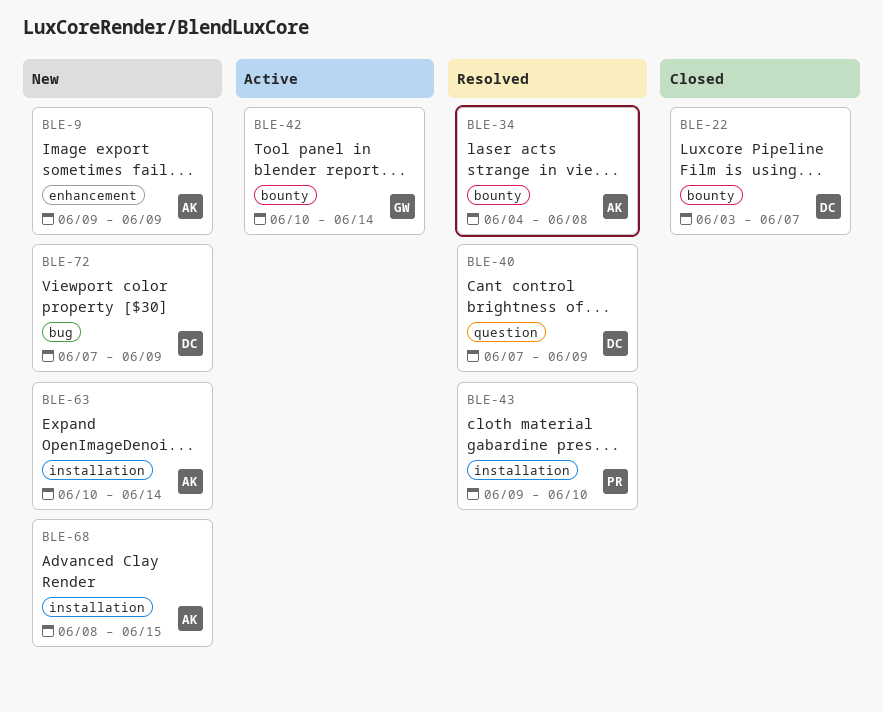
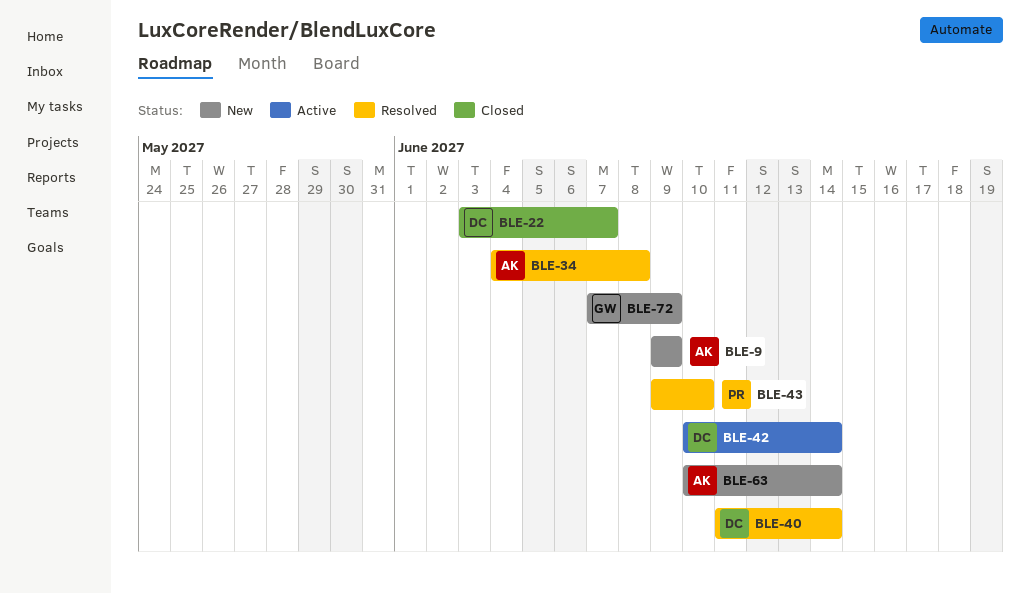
BLE-40, start: Jun 7 -> Jun 11
BLE-40, due: Jun 9 -> Jun 14
BLE-42, owner: GW -> DC
BLE-68: present -> none
BLE-72, owner: DC -> GW

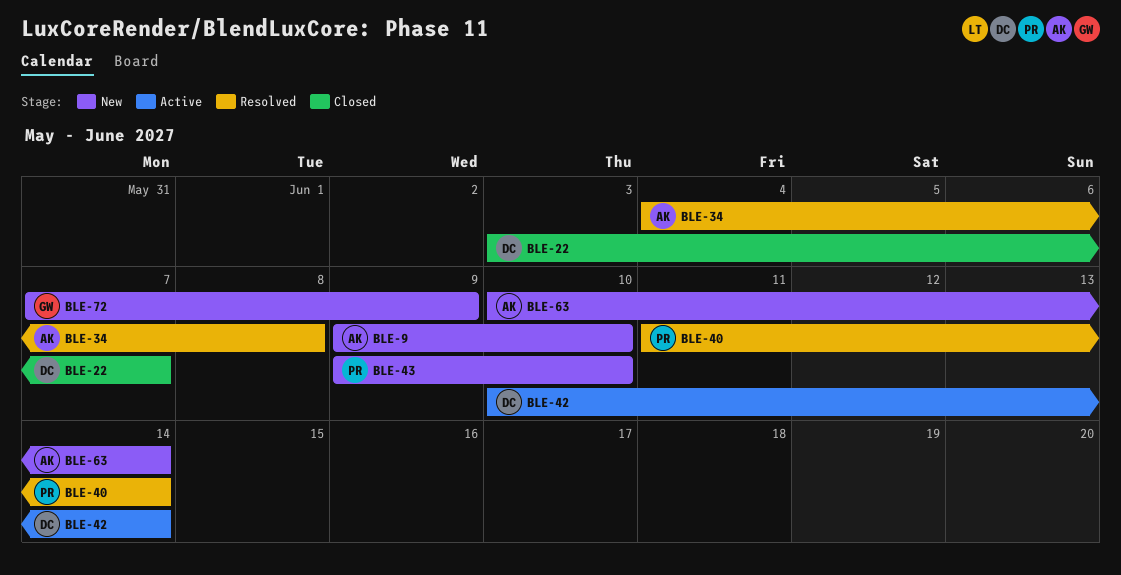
BLE-9, due: Jun 9 -> Jun 10
BLE-40, owner: DC -> PR
BLE-43, status: Resolved -> New

